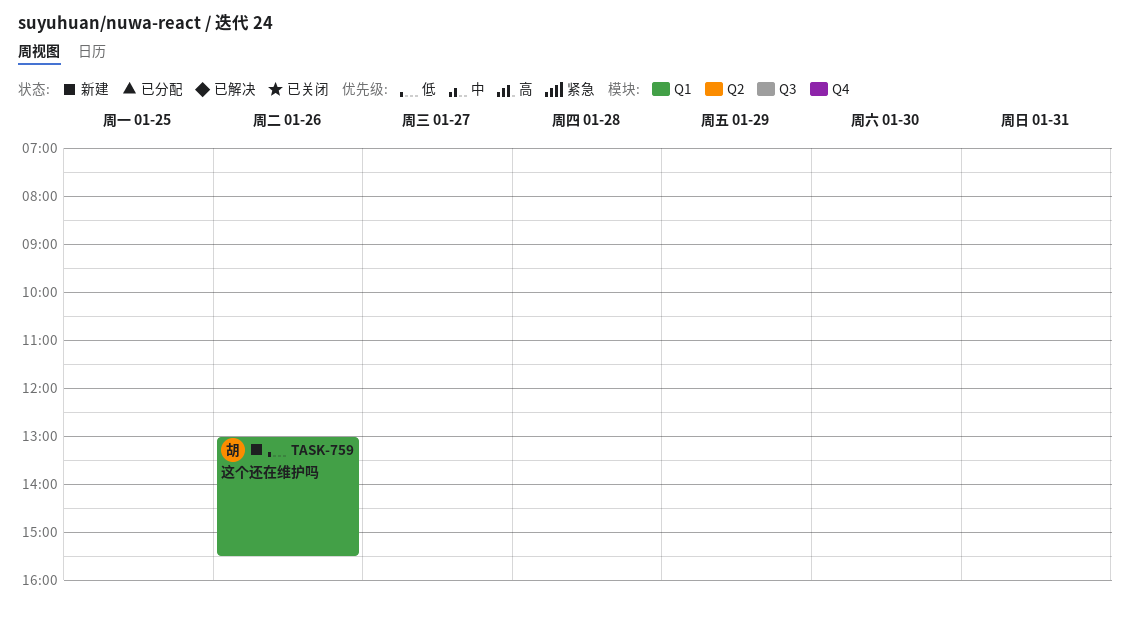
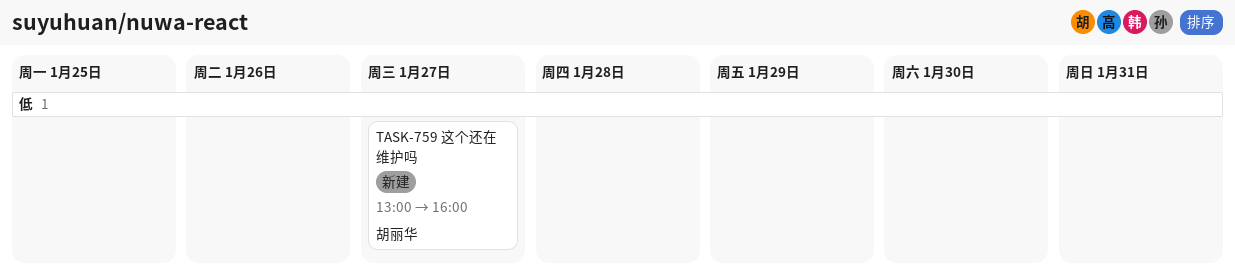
TASK-759, day: Jan 26 -> Jan 27
TASK-759, ends: 15:30 -> 16:00

